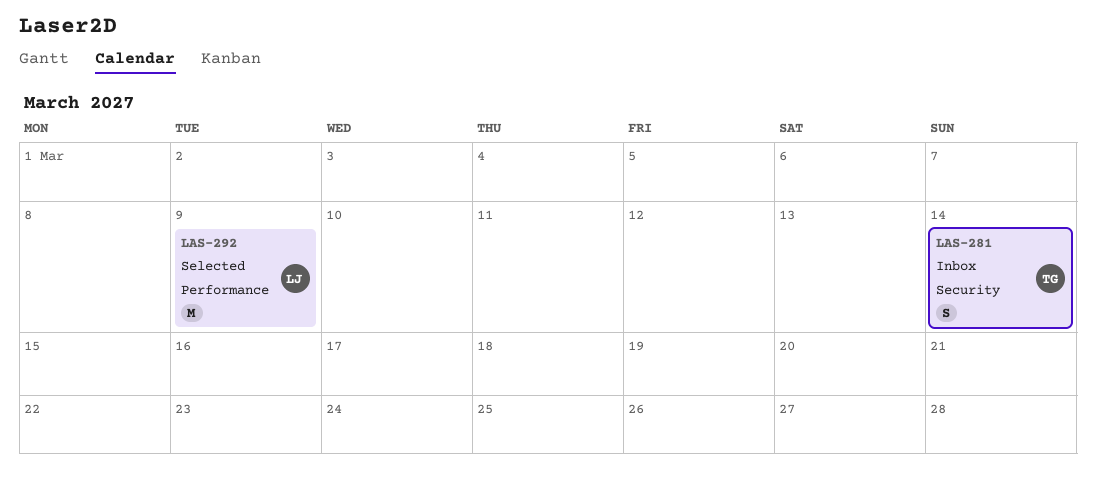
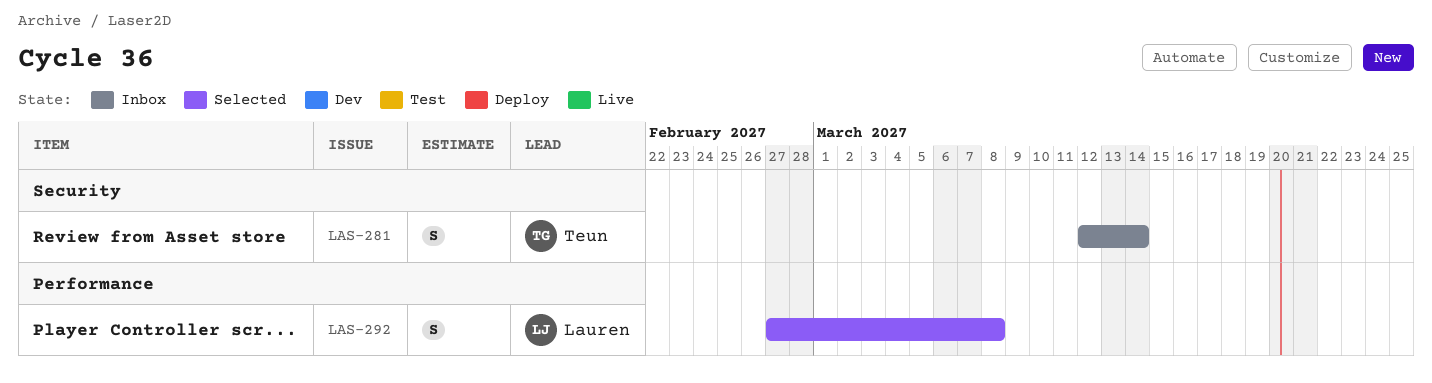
LAS-292, estimate: M -> S
LAS-292, due: Mar 9 -> Mar 8

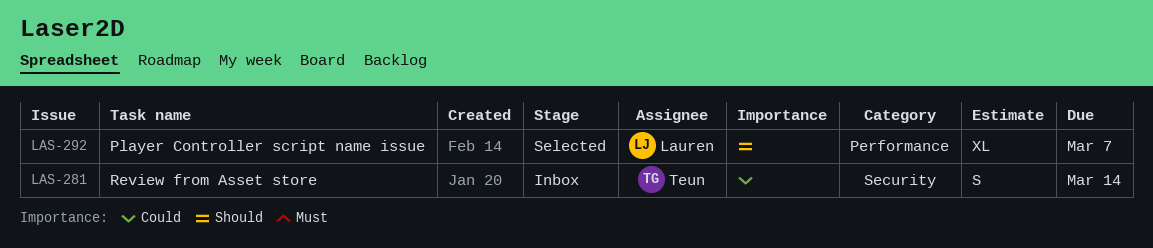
LAS-292, estimate: S -> XL
LAS-292, due: Mar 8 -> Mar 7

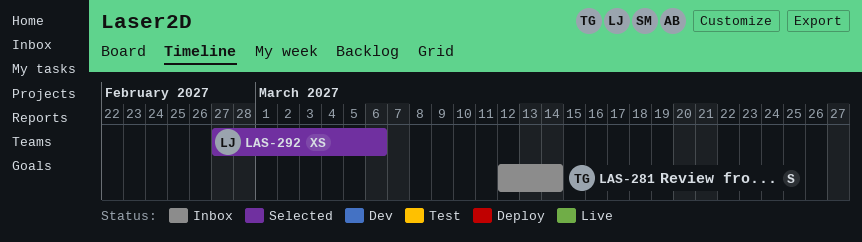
LAS-292, estimate: XL -> XS
LAS-292, due: Mar 7 -> Mar 6

